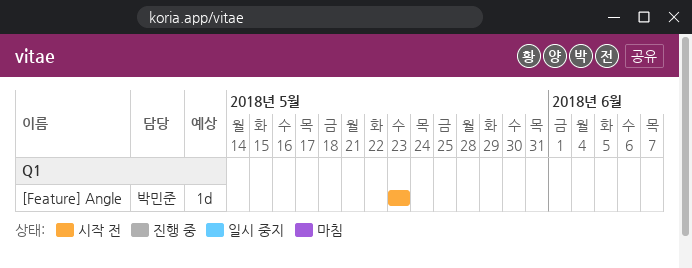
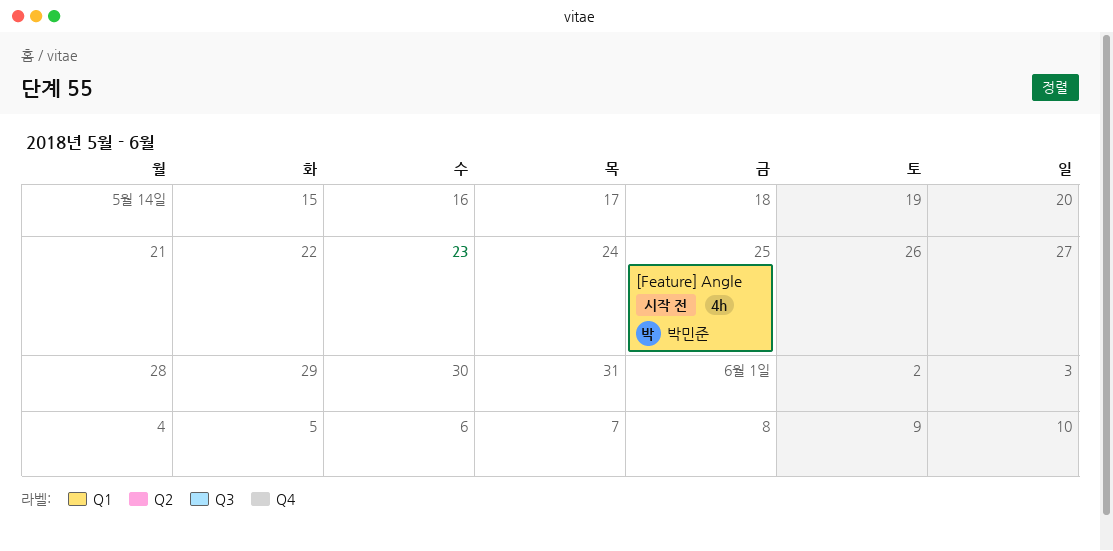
[Feature] Angle, estimate: 1d -> 4h
[Feature] Angle, due: May 23 -> May 25

